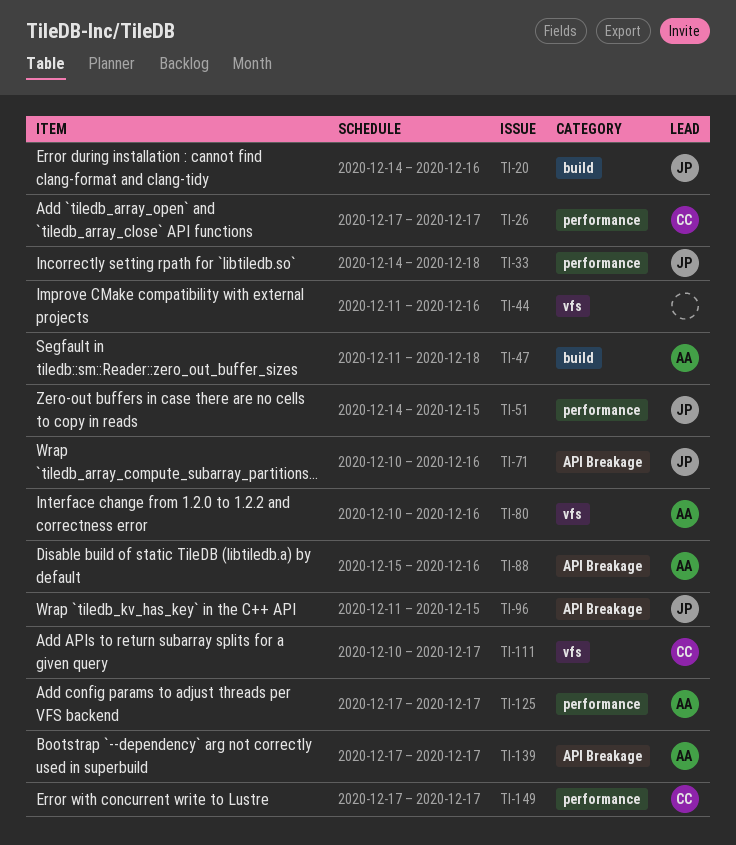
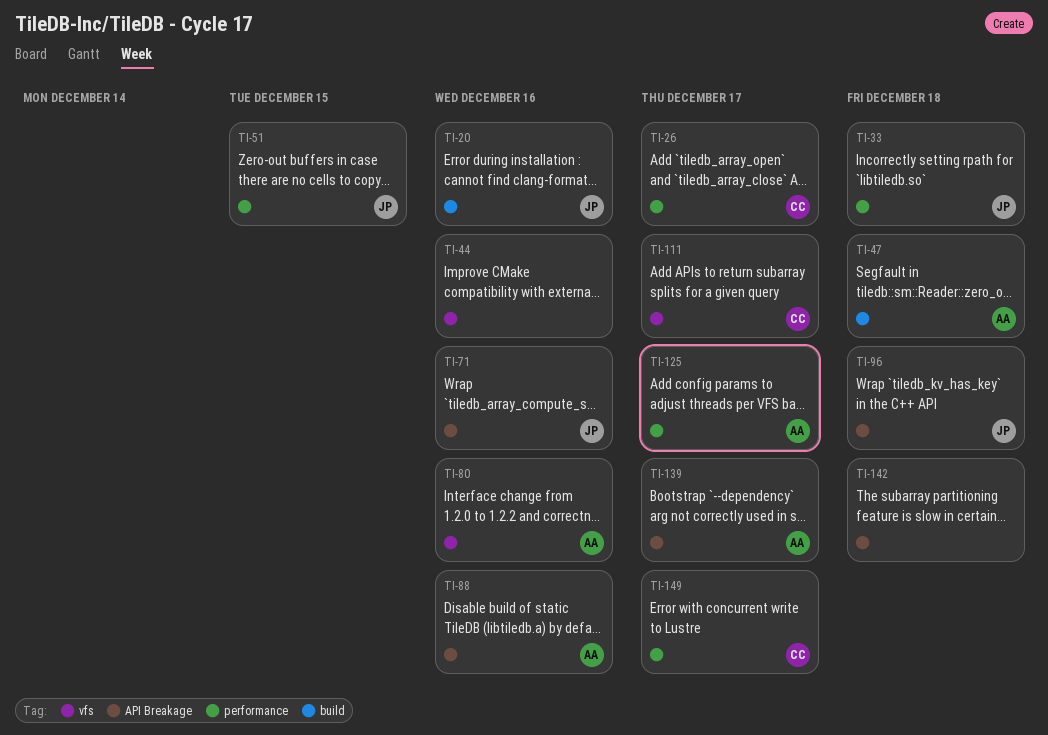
TI-96, due: Dec 15 -> Dec 18
TI-142: none -> present

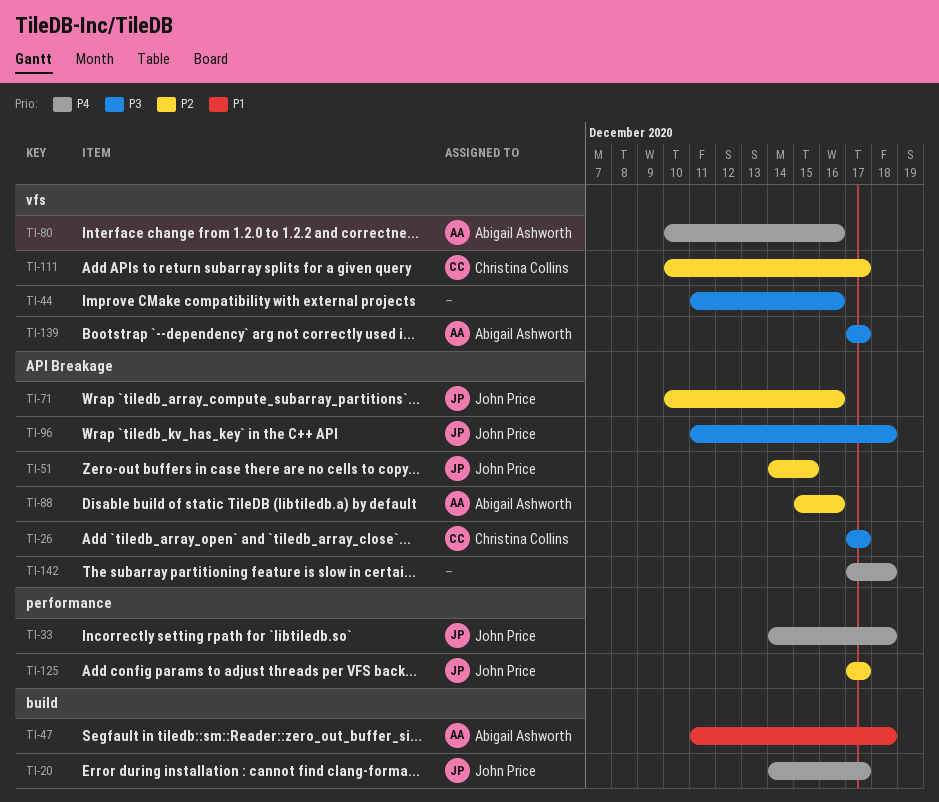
TI-20, due: Dec 16 -> Dec 17
TI-26, label: performance -> API Breakage
TI-51, label: performance -> API Breakage
TI-125, owner: Abigail Ashworth -> John Price
TI-139, label: API Breakage -> vfs
TI-149: present -> none

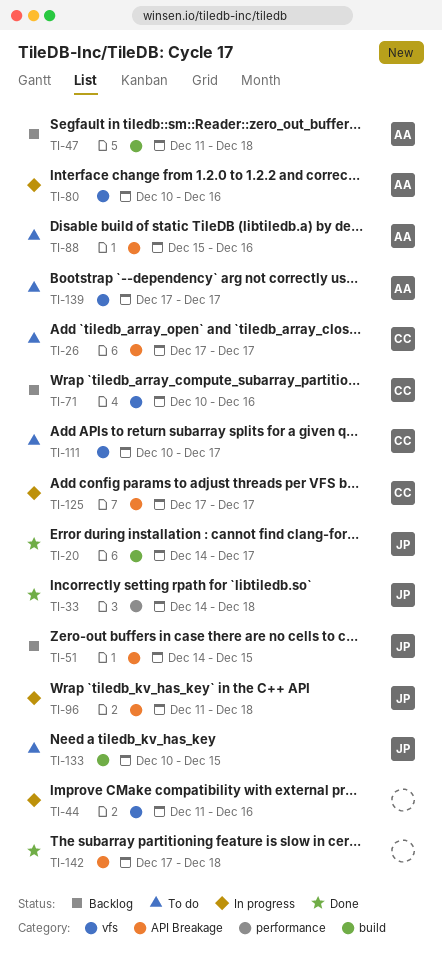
TI-71, owner: John Price -> Christina Collins
TI-71, label: API Breakage -> vfs
TI-125, owner: John Price -> Christina Collins
TI-125, label: performance -> API Breakage
TI-133: none -> present

